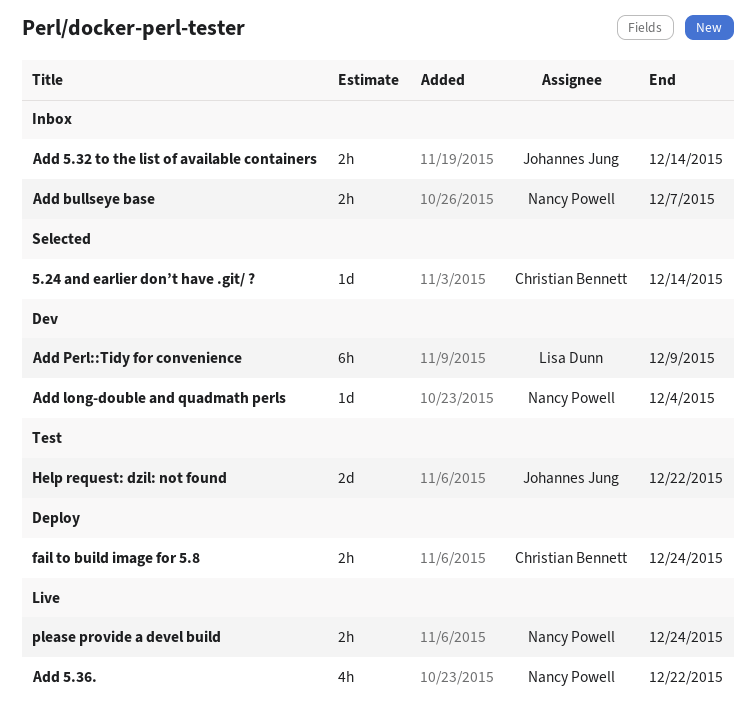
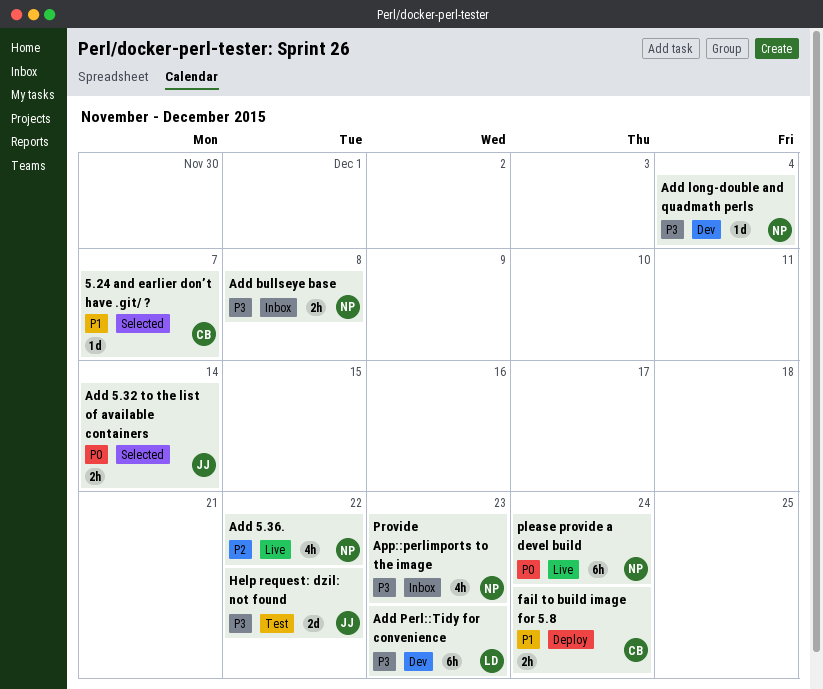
5.24 and earlier don’t have .git/ ?, due: Dec 14 -> Dec 7
Add 5.32 to the list of available containers, status: Inbox -> Selected
Add bullseye base, due: Dec 7 -> Dec 8
Add Perl::Tidy for convenience, due: Dec 9 -> Dec 23
please provide a devel build, estimate: 2h -> 6h
Provide App::perlimports to the image: none -> present

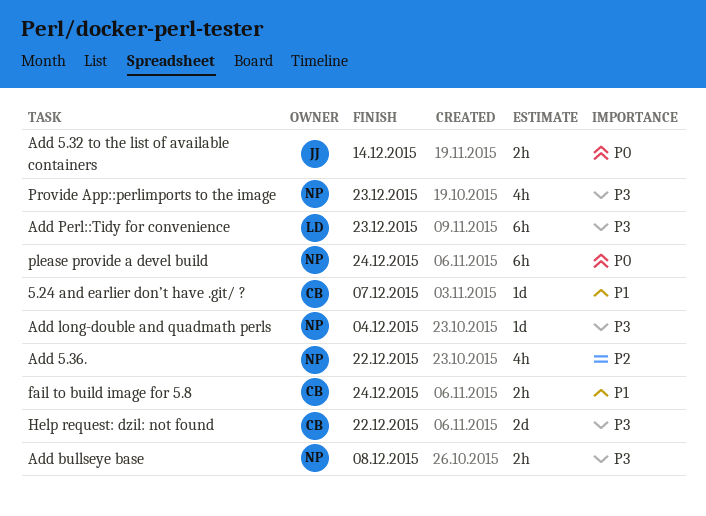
Help request: dzil: not found, owner: JJ -> CB

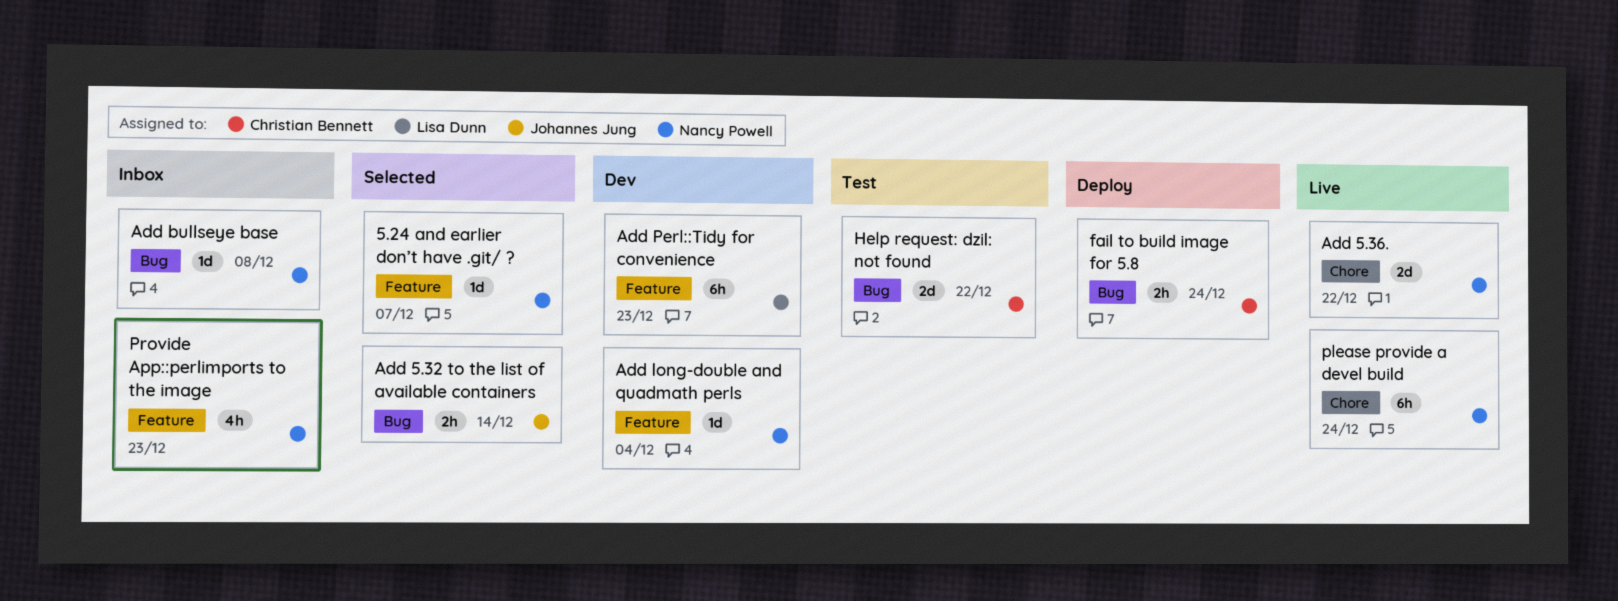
5.24 and earlier don’t have .git/ ?, owner: Christian Bennett -> Nancy Powell
Add 5.36., estimate: 4h -> 2d
Add bullseye base, estimate: 2h -> 1d

